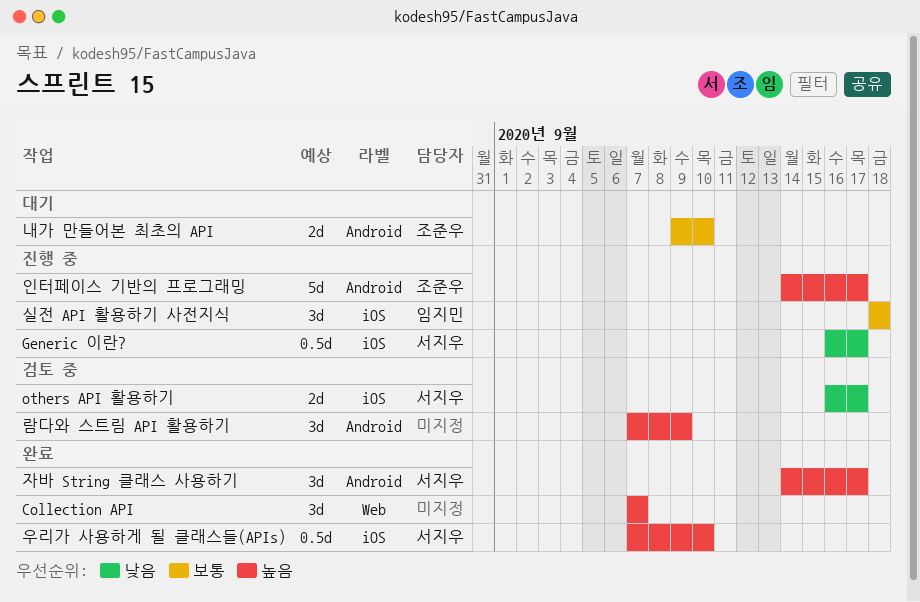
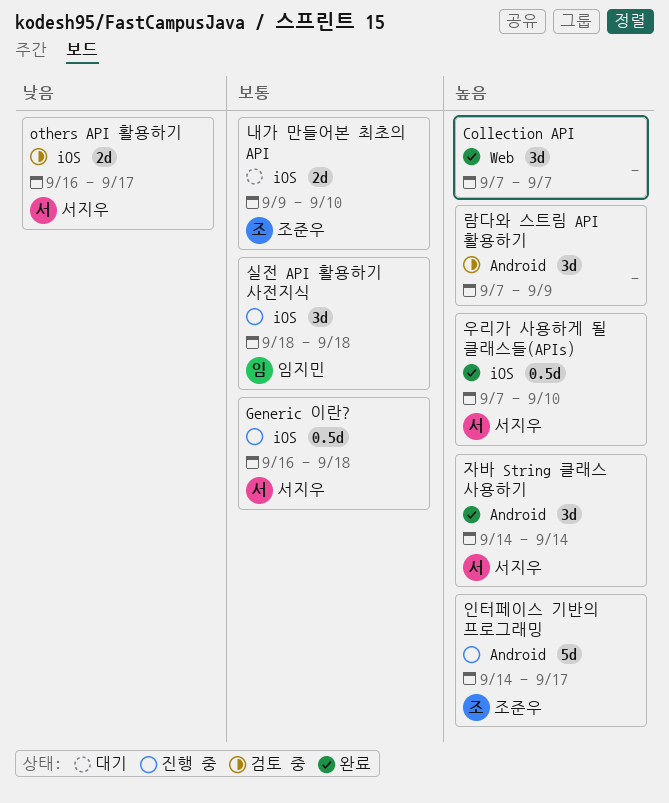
Generic 이란?, priority: 낮음 -> 보통
Generic 이란?, due: Sep 17 -> Sep 18
내가 만들어본 최초의 API, label: Android -> iOS
자바 String 클래스 사용하기, due: Sep 17 -> Sep 14

